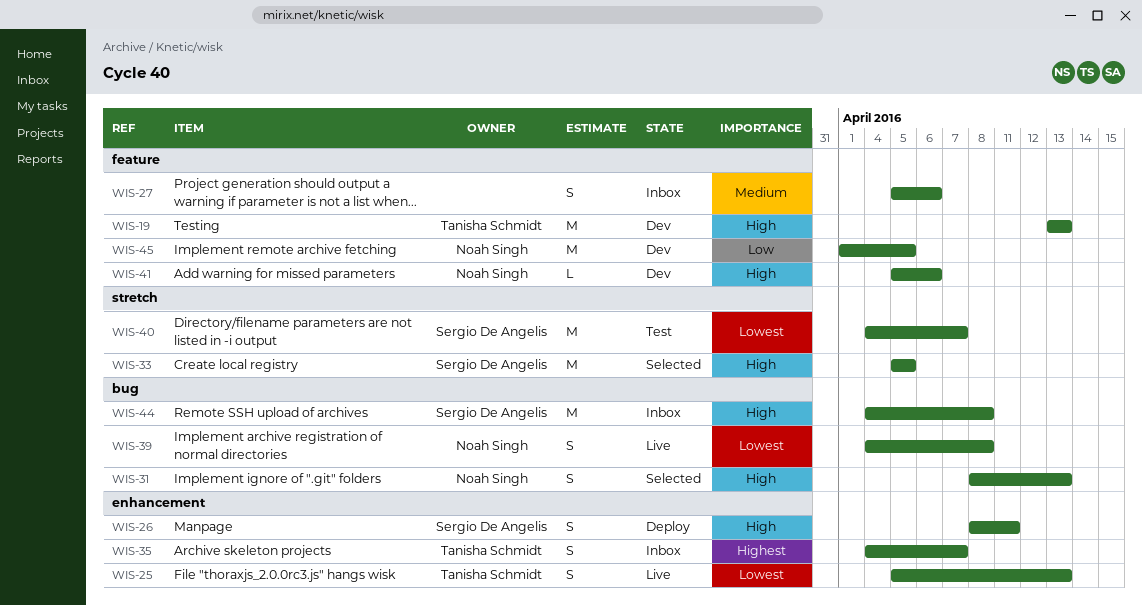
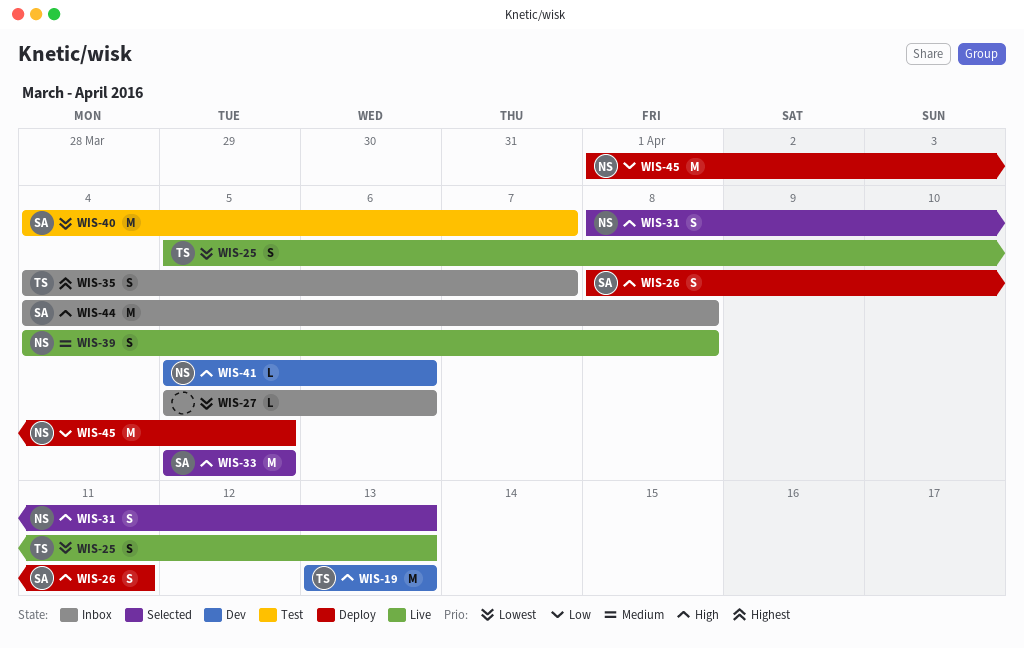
WIS-27, priority: Medium -> Lowest
WIS-27, estimate: S -> L
WIS-39, priority: Lowest -> Medium
WIS-45, status: Dev -> Deploy

